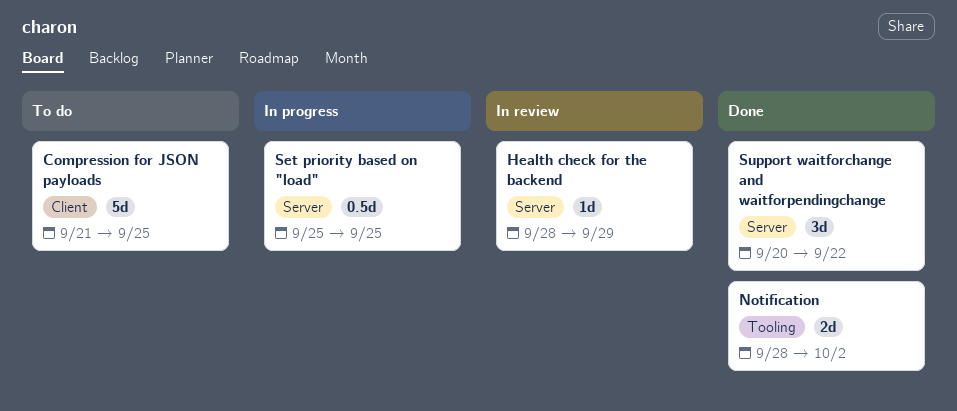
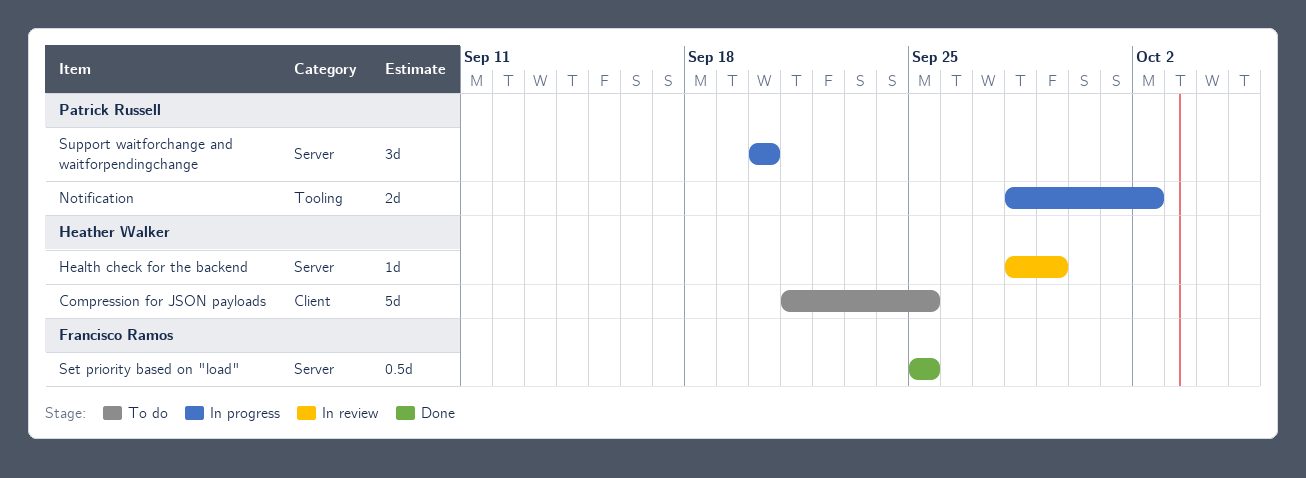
Notification, status: Done -> In progress
Set priority based on "load", status: In progress -> Done
Support waitforchange and waitforpendingchange, status: Done -> In progress
Support waitforchange and waitforpendingchange, due: Sep 22 -> Sep 20

